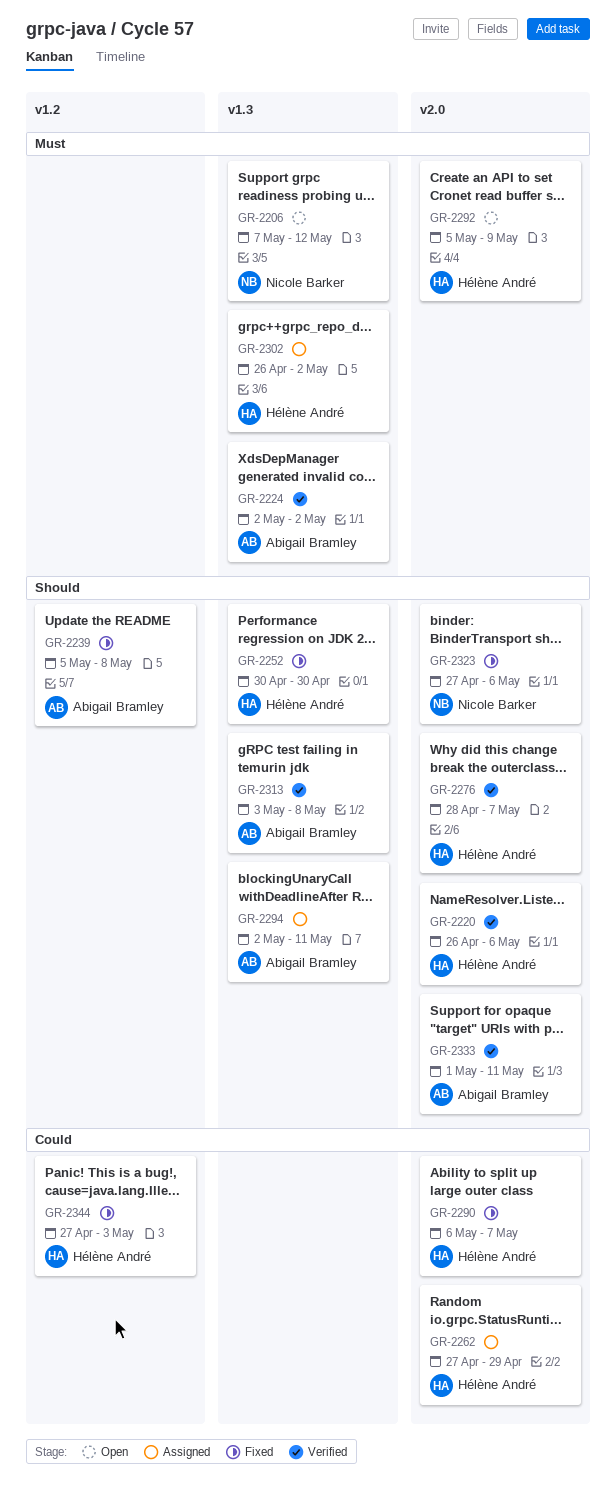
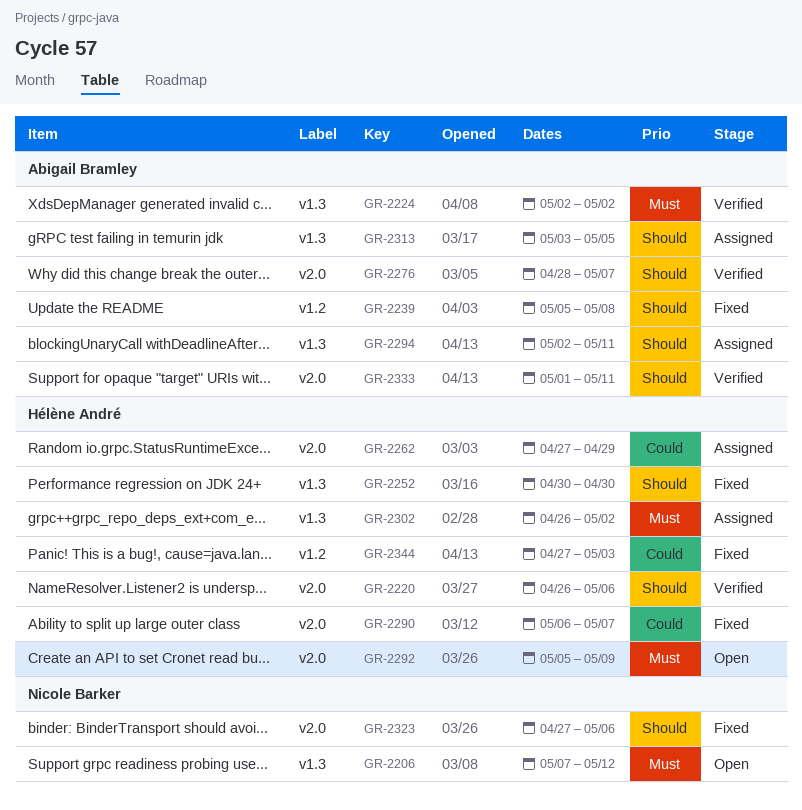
GR-2276, owner: Hélène André -> Abigail Bramley
GR-2313, status: Verified -> Assigned
GR-2313, due: May 8 -> May 5

